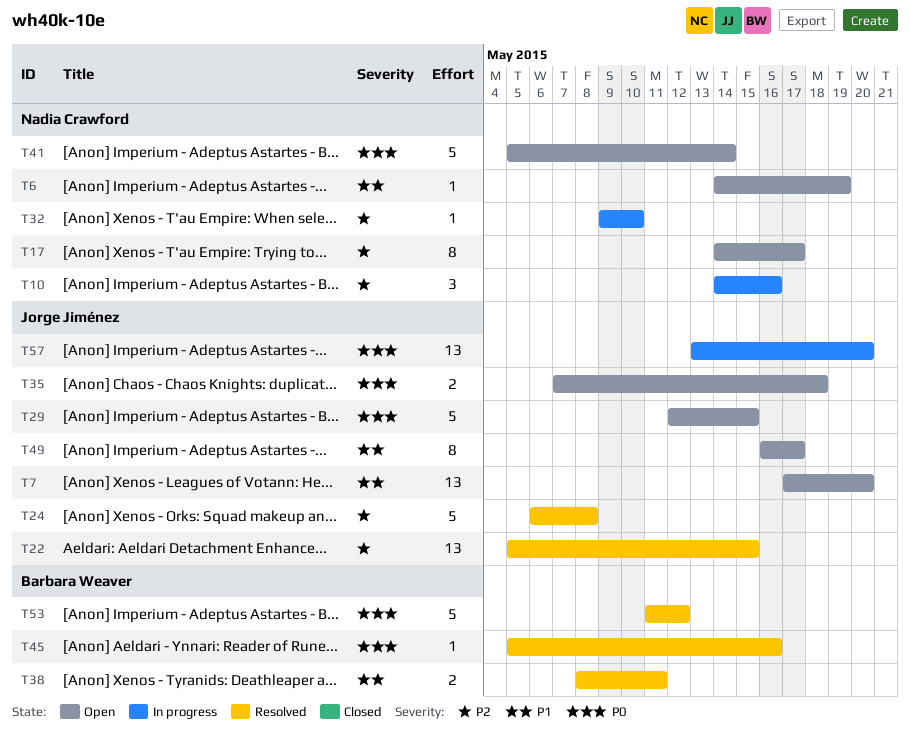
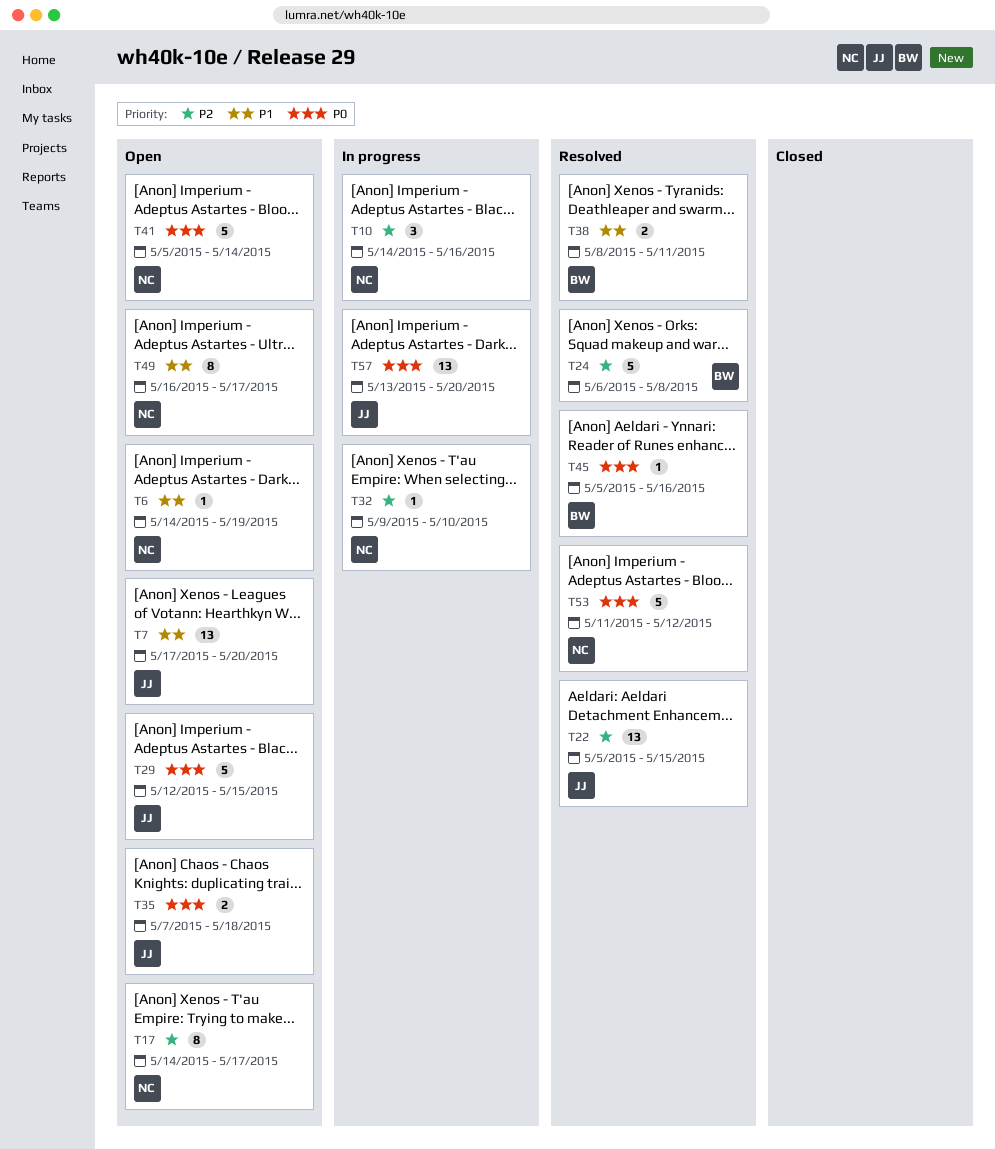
T24, owner: Jorge Jiménez -> Barbara Weaver
T49, owner: Jorge Jiménez -> Nadia Crawford
T53, owner: Barbara Weaver -> Nadia Crawford

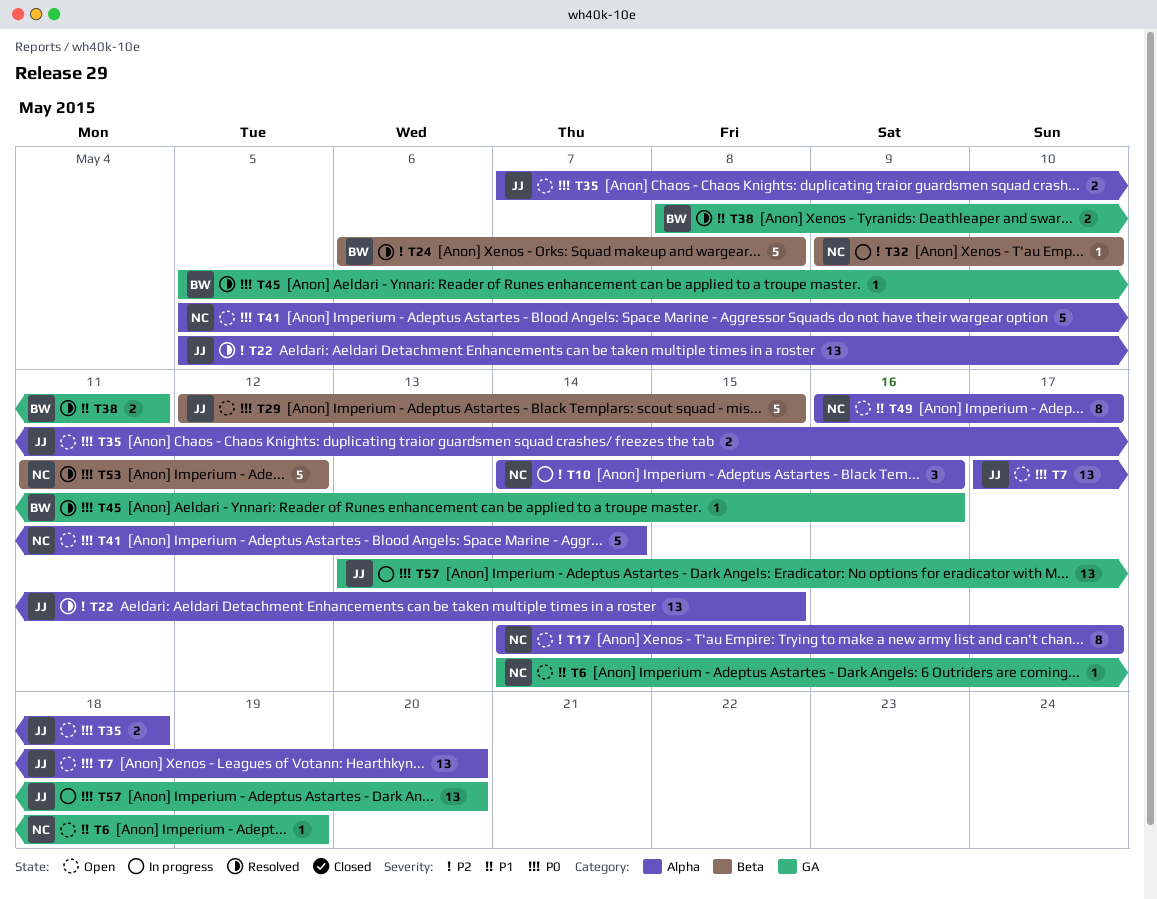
T7, priority: P1 -> P0

